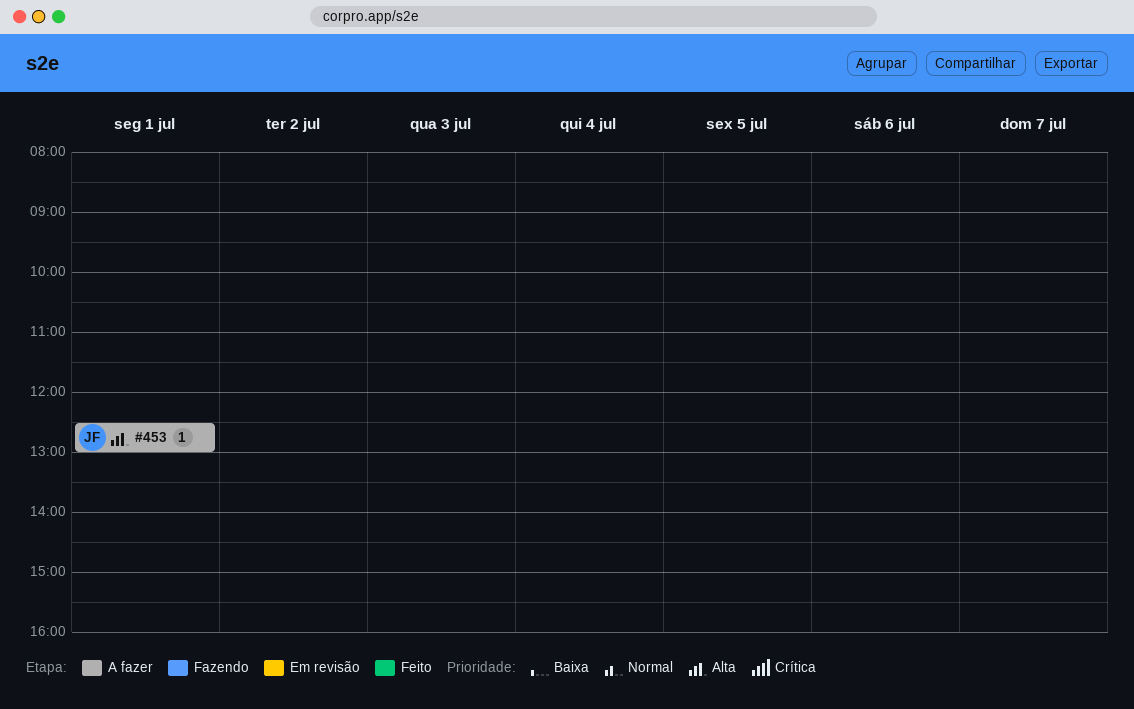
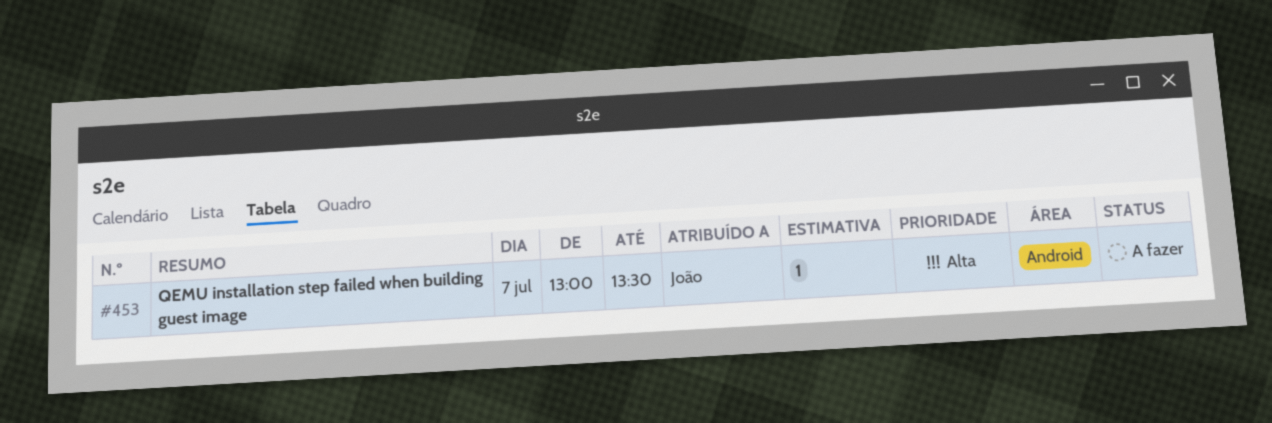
#453, day: Jul 1 -> Jul 7
#453, begins: 12:30 -> 13:00
#453, ends: 13:00 -> 13:30

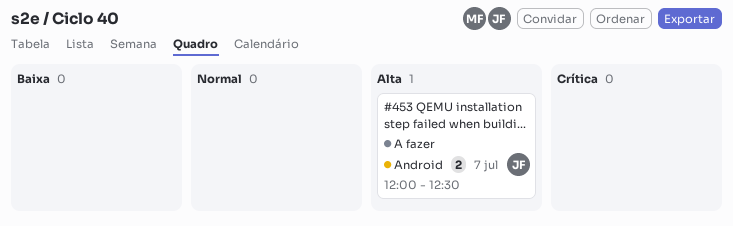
#453, estimate: 1 -> 2
#453, begins: 13:00 -> 12:00
#453, ends: 13:30 -> 12:30

